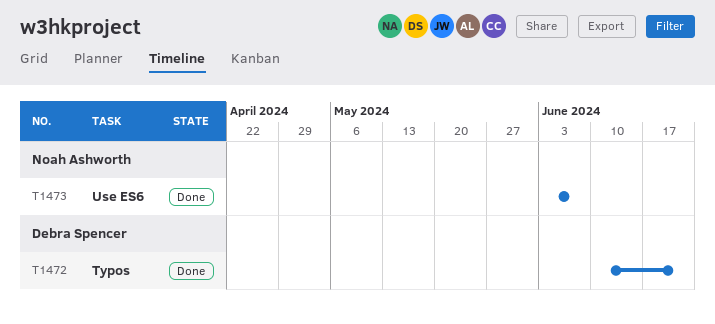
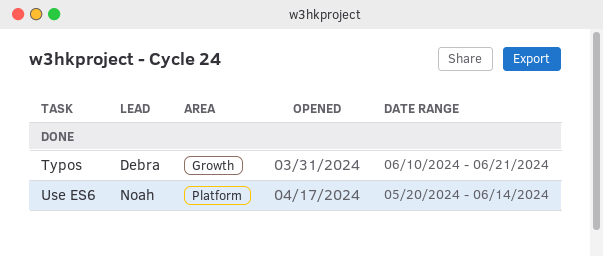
Use ES6, start: Jun 3 -> May 20
Use ES6, due: Jun 7 -> Jun 14

